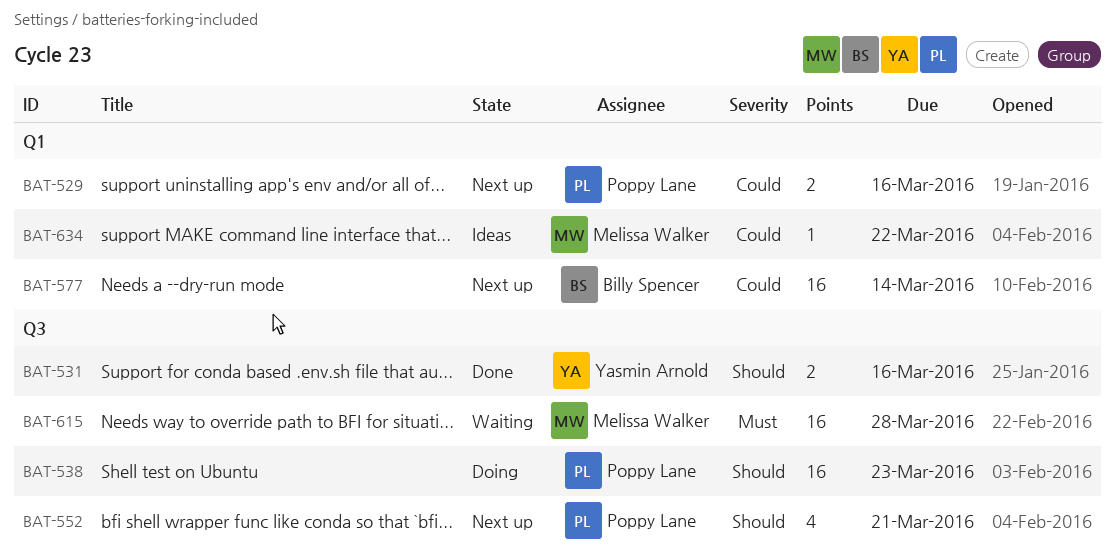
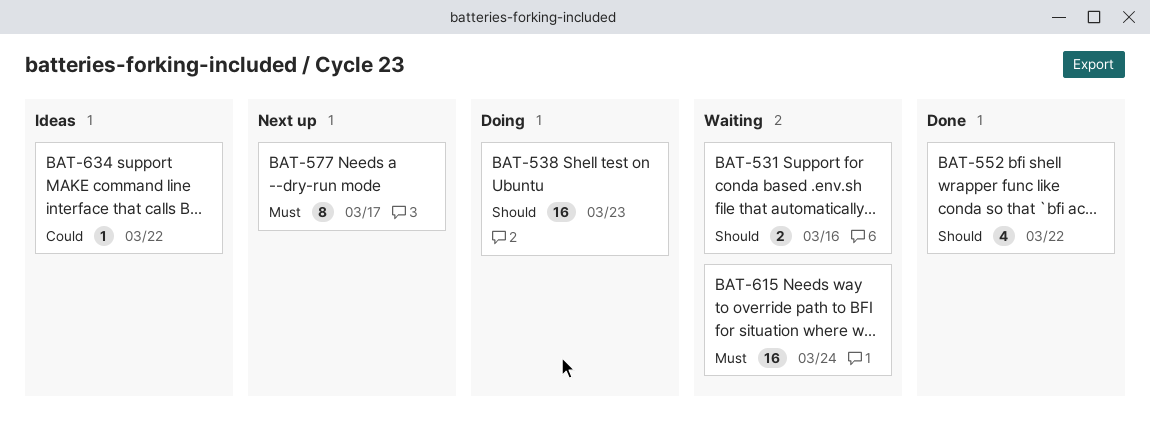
BAT-529: present -> none
BAT-531, status: Done -> Waiting
BAT-552, status: Next up -> Done
BAT-552, due: Mar 21 -> Mar 22
BAT-577, priority: Could -> Must
BAT-577, estimate: 16 -> 8
BAT-577, due: Mar 14 -> Mar 17
BAT-615, due: Mar 28 -> Mar 24

